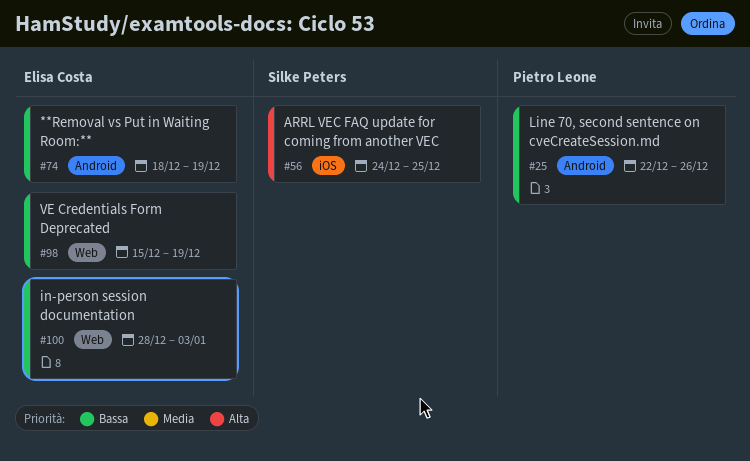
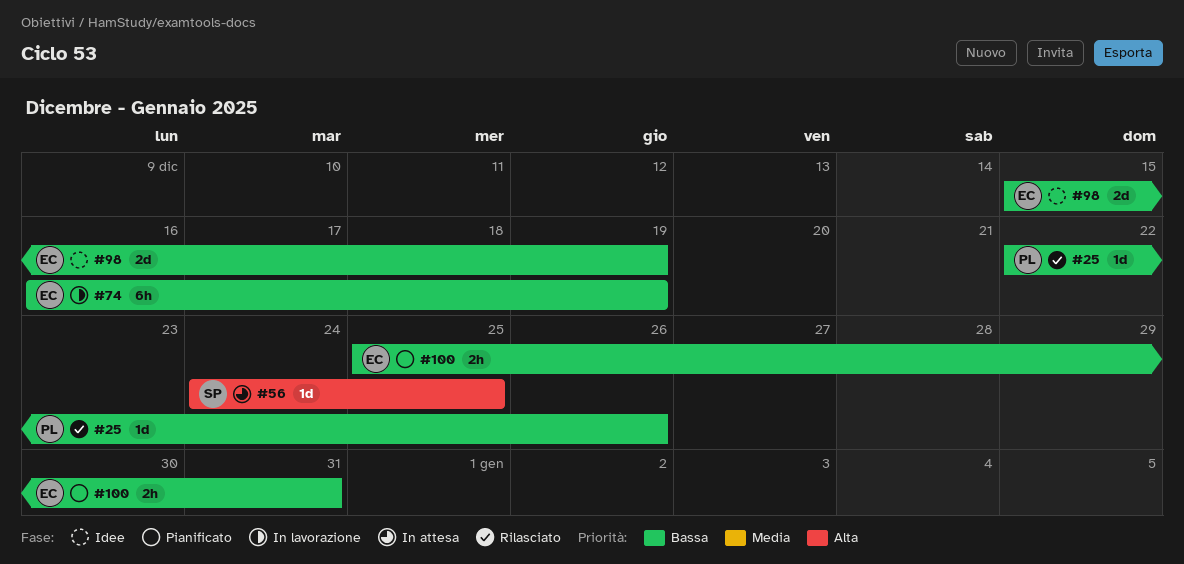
#74, start: Dec 18 -> Dec 16
#100, start: Dec 28 -> Dec 25
#100, due: Jan 3 -> Dec 31

